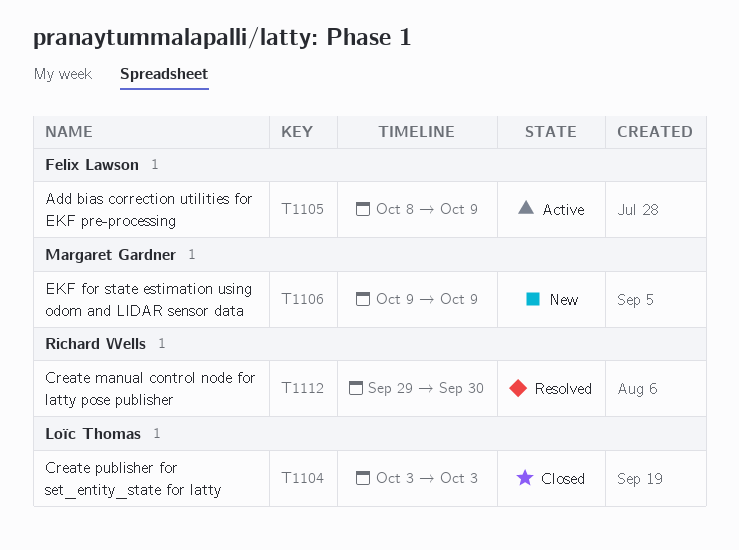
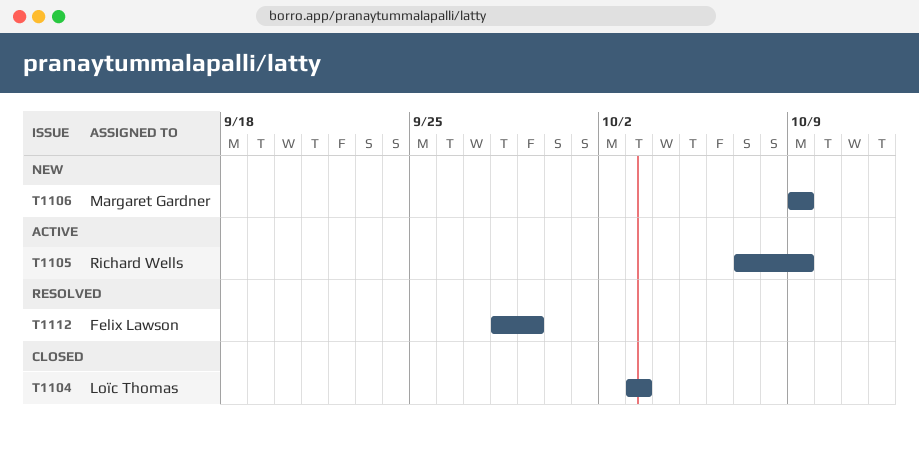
T1105, owner: Felix Lawson -> Richard Wells
T1105, start: Oct 8 -> Oct 7
T1112, owner: Richard Wells -> Felix Lawson
T1112, start: Sep 29 -> Sep 28
T1112, due: Sep 30 -> Sep 29

